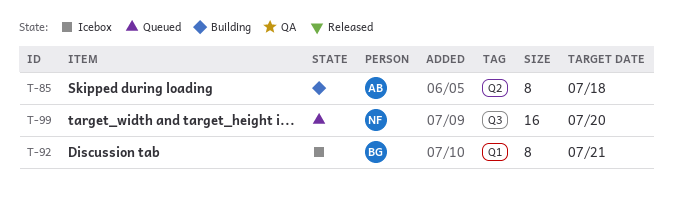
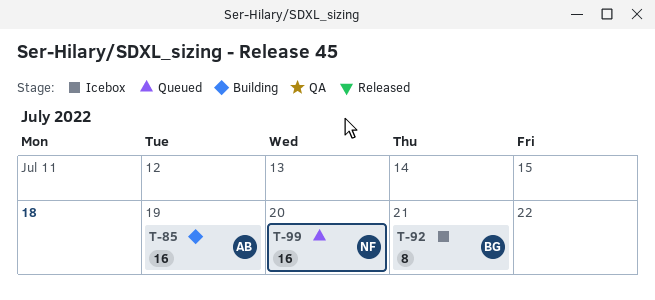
T-85, estimate: 8 -> 16
T-85, due: Jul 18 -> Jul 19

